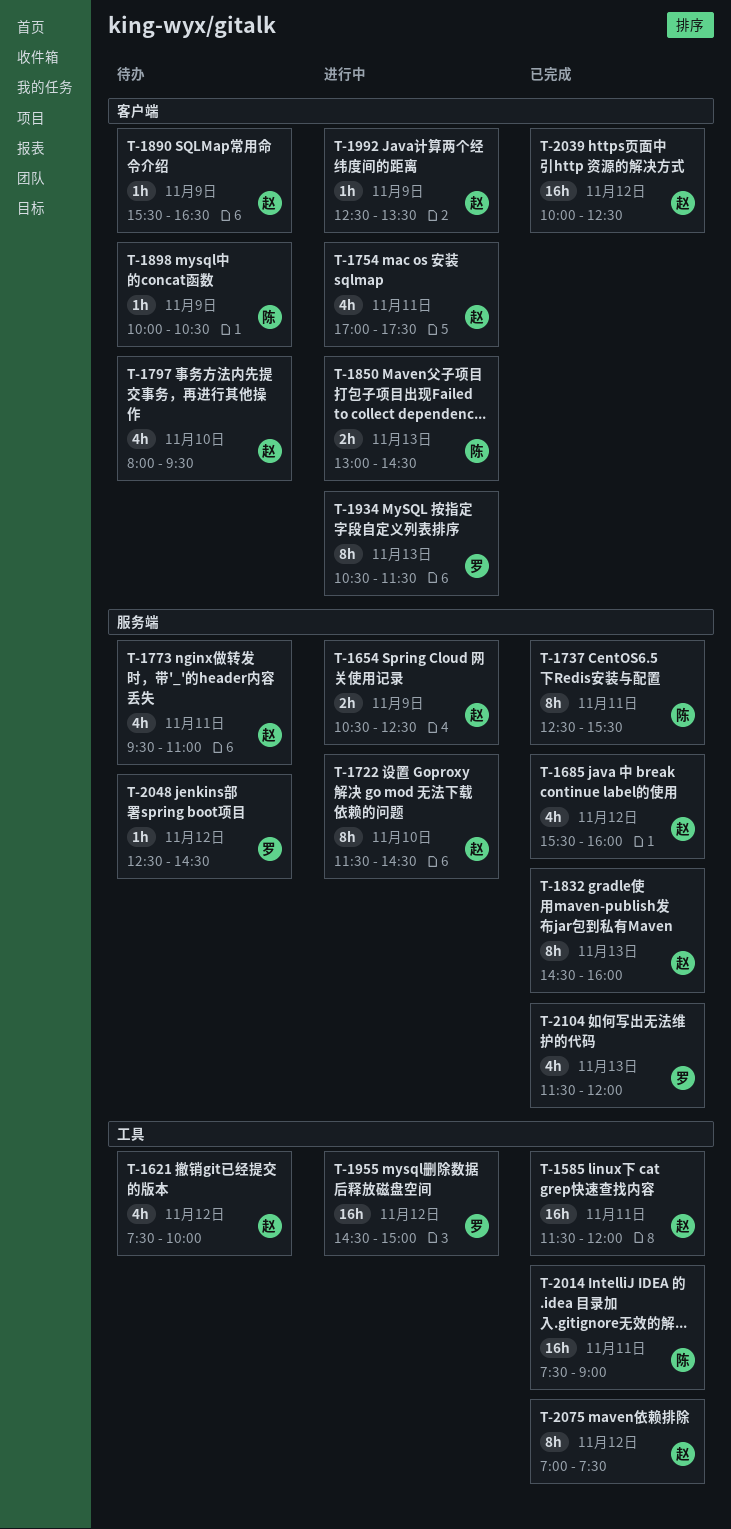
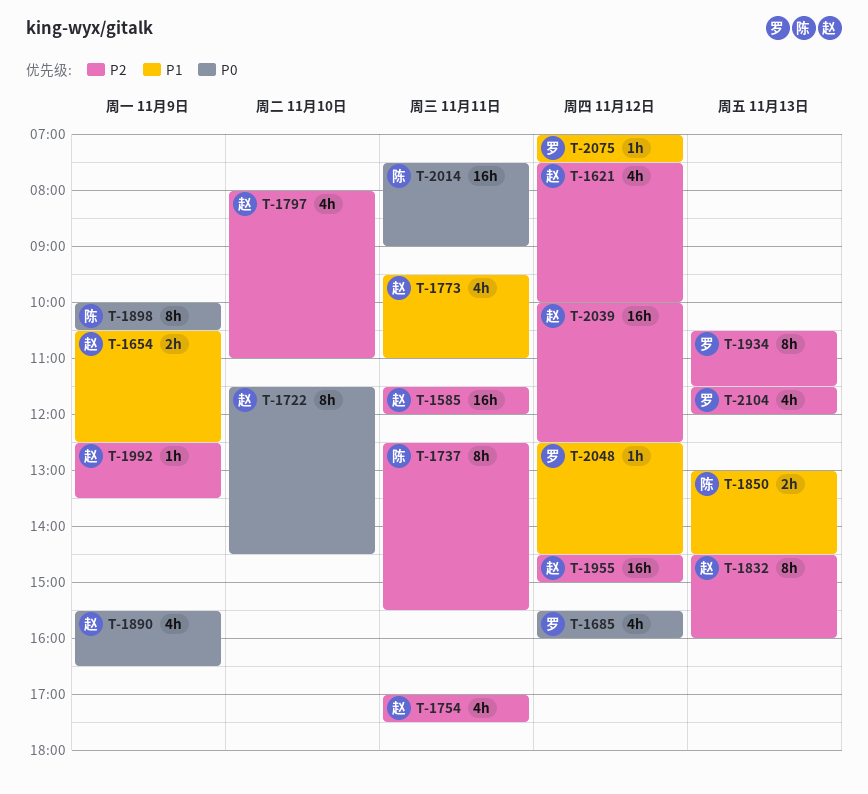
T-1685, owner: 赵 -> 罗
T-1797, ends: 09:30 -> 11:00
T-1890, estimate: 1h -> 4h
T-1898, estimate: 1h -> 8h
T-1955, owner: 罗 -> 赵
T-2075, owner: 赵 -> 罗
T-2075, estimate: 8h -> 1h

